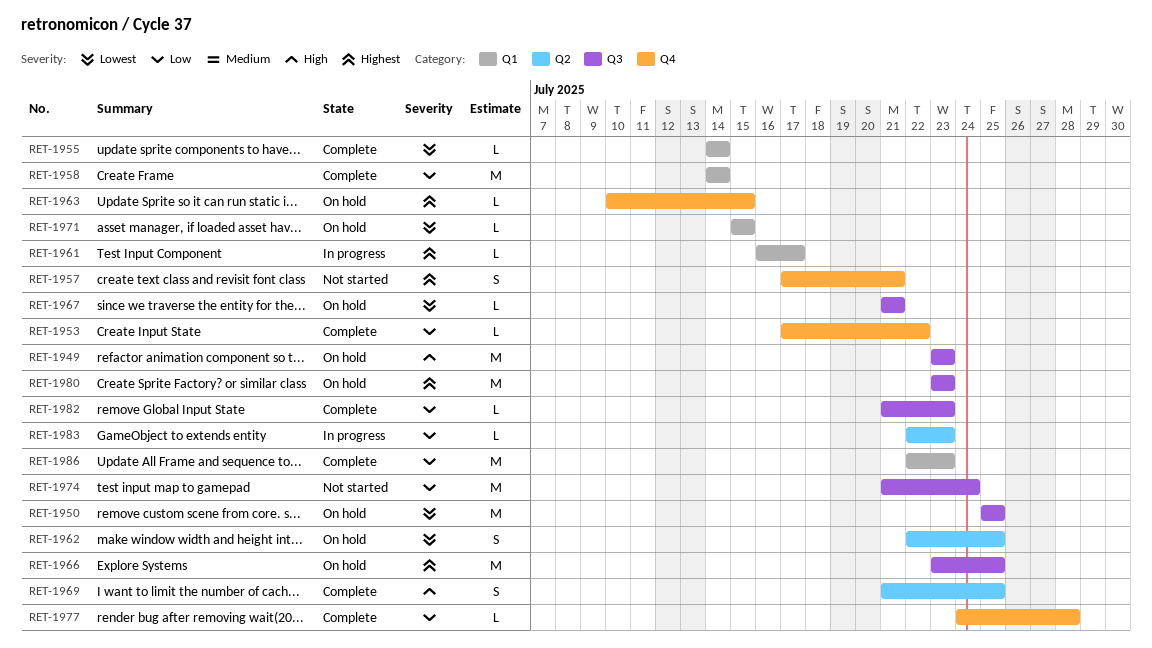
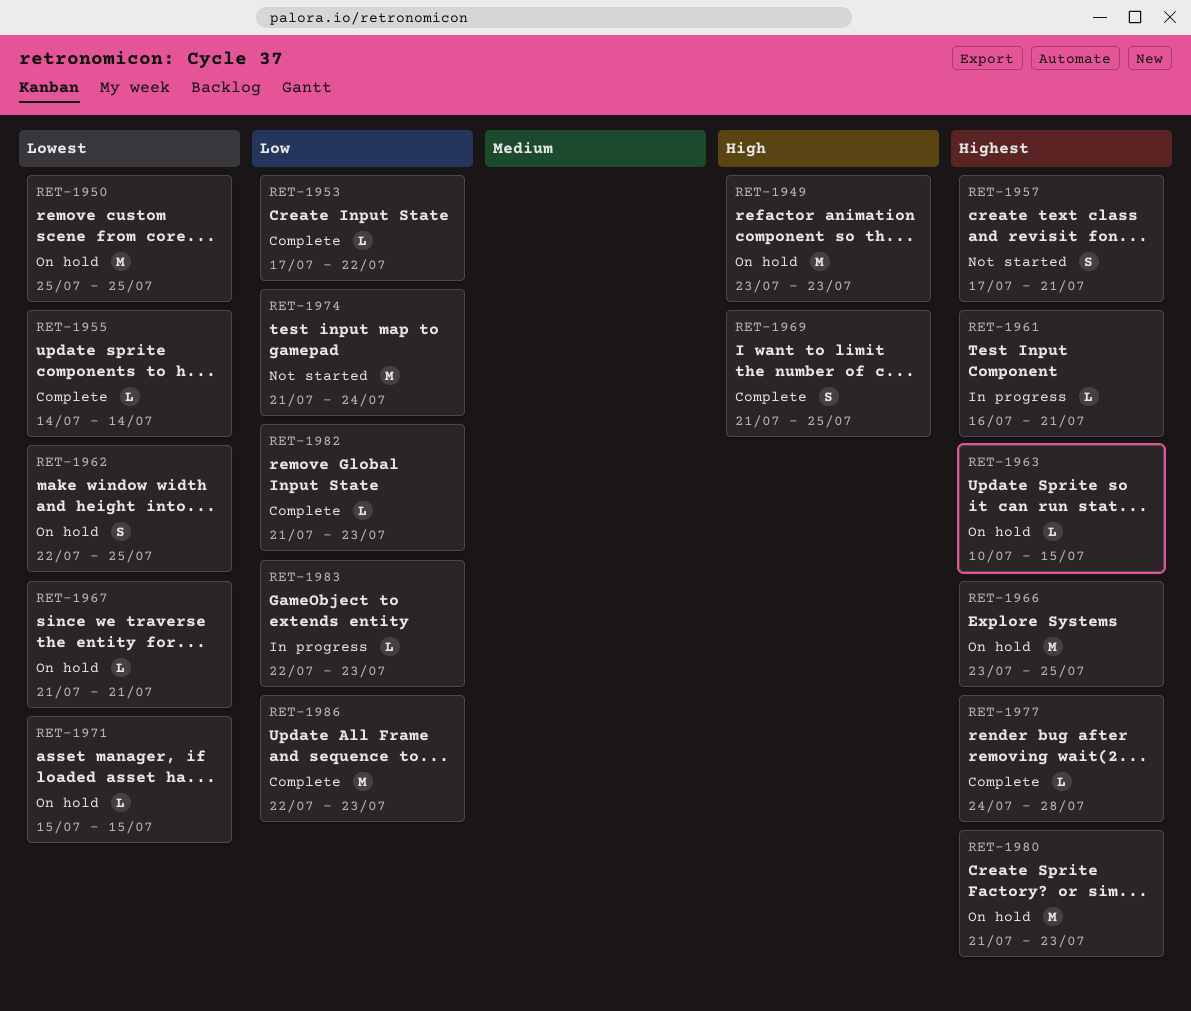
RET-1958: present -> none
RET-1961, due: Jul 17 -> Jul 21
RET-1977, priority: Low -> Highest
RET-1980, start: Jul 23 -> Jul 21

